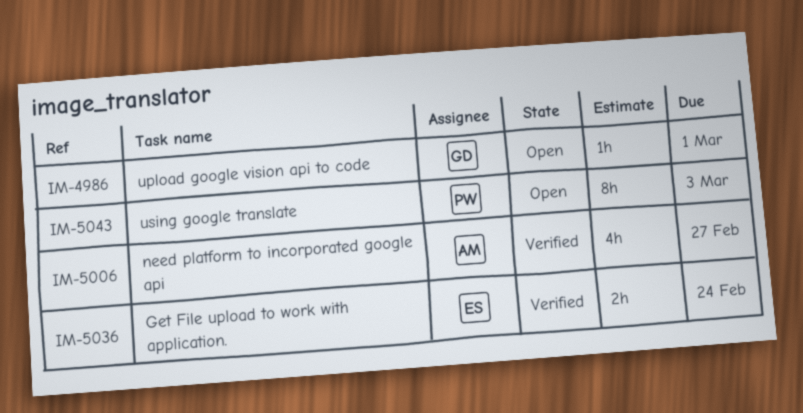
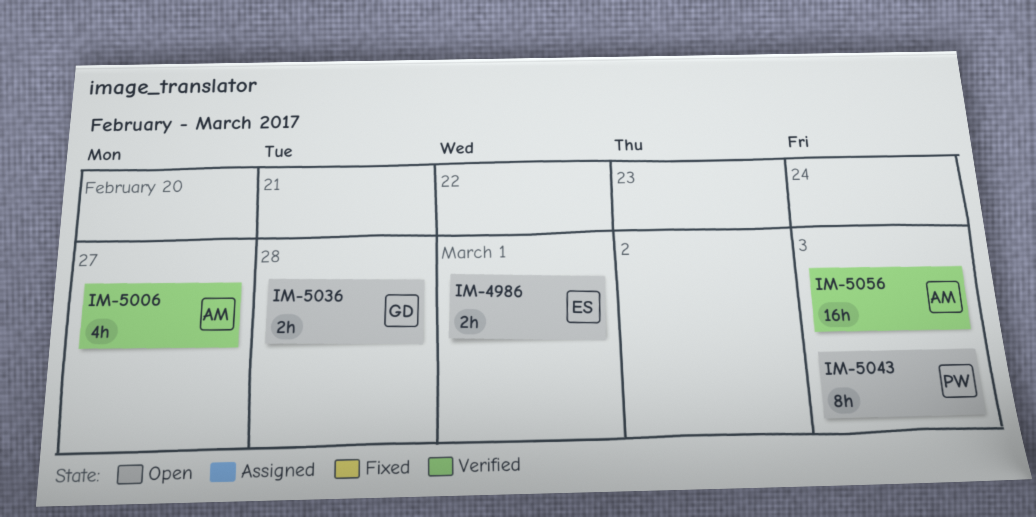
IM-4986, owner: GD -> ES
IM-4986, estimate: 1h -> 2h
IM-5036, status: Verified -> Open
IM-5036, owner: ES -> GD
IM-5036, due: Feb 24 -> Feb 28
IM-5056: none -> present

